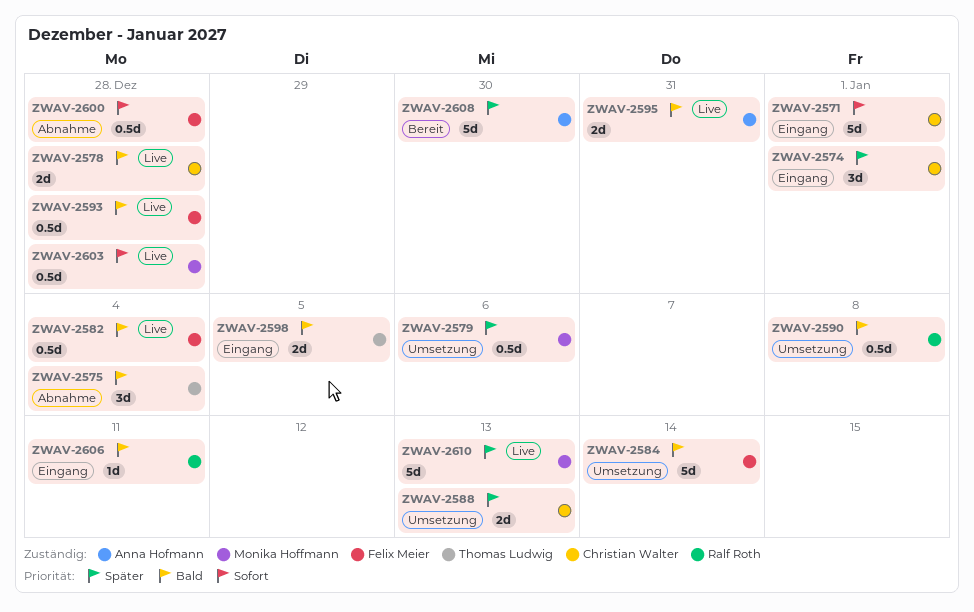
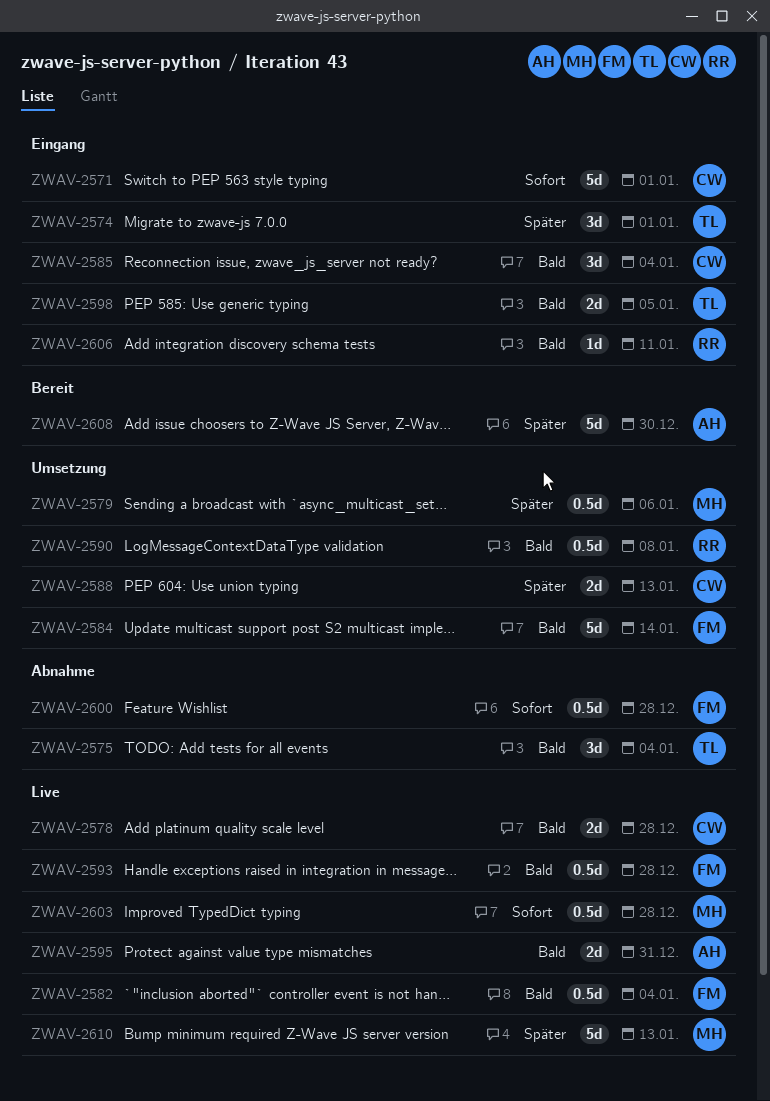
ZWAV-2574, owner: Christian Walter -> Thomas Ludwig
ZWAV-2585: none -> present

